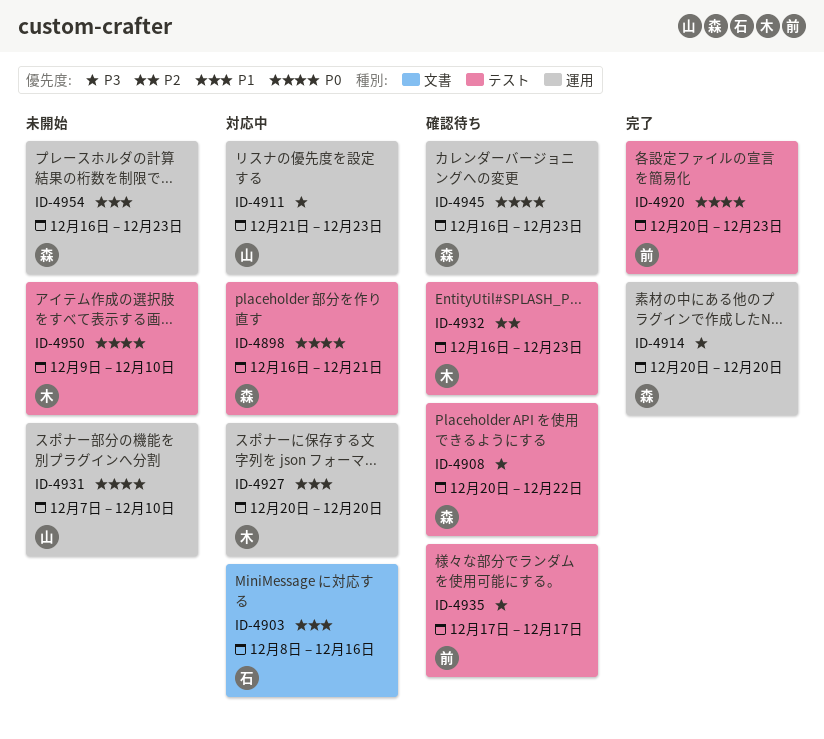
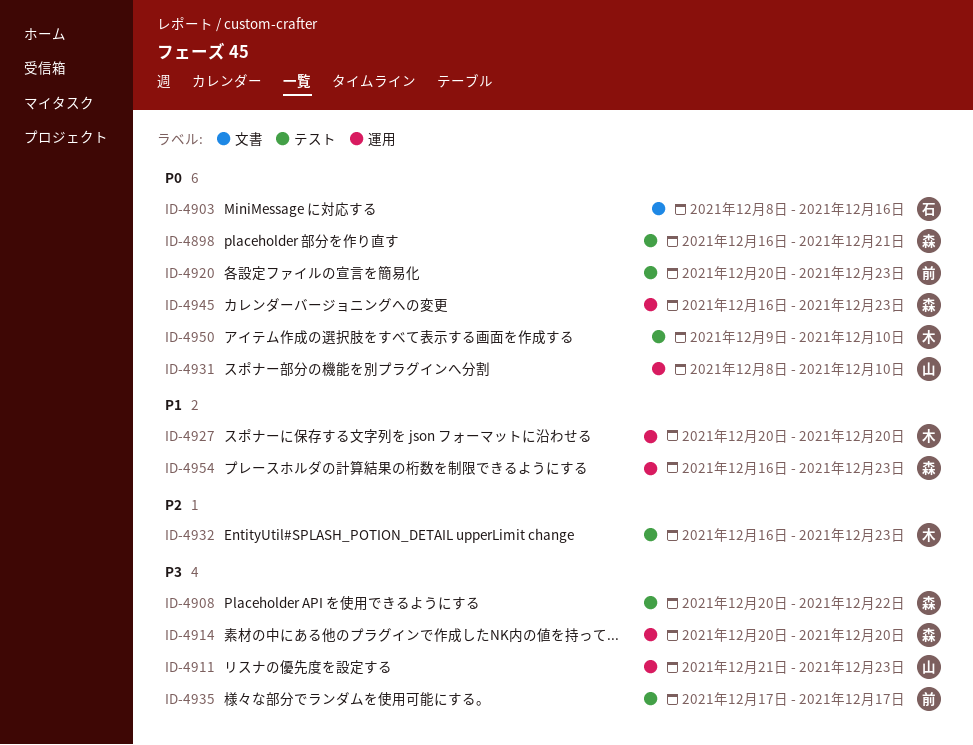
ID-4903, priority: P1 -> P0
ID-4931, start: Dec 7 -> Dec 8

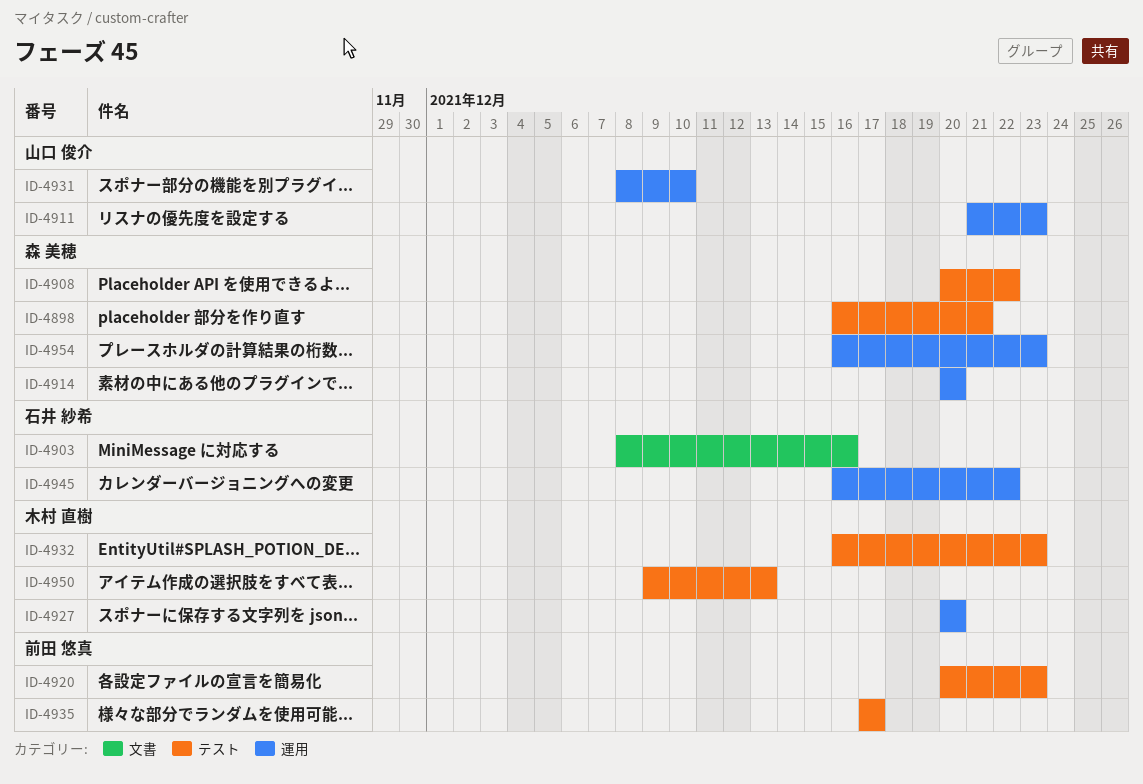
ID-4945, owner: 森 美穂 -> 石井 紗希
ID-4945, due: Dec 23 -> Dec 22
ID-4950, due: Dec 10 -> Dec 13

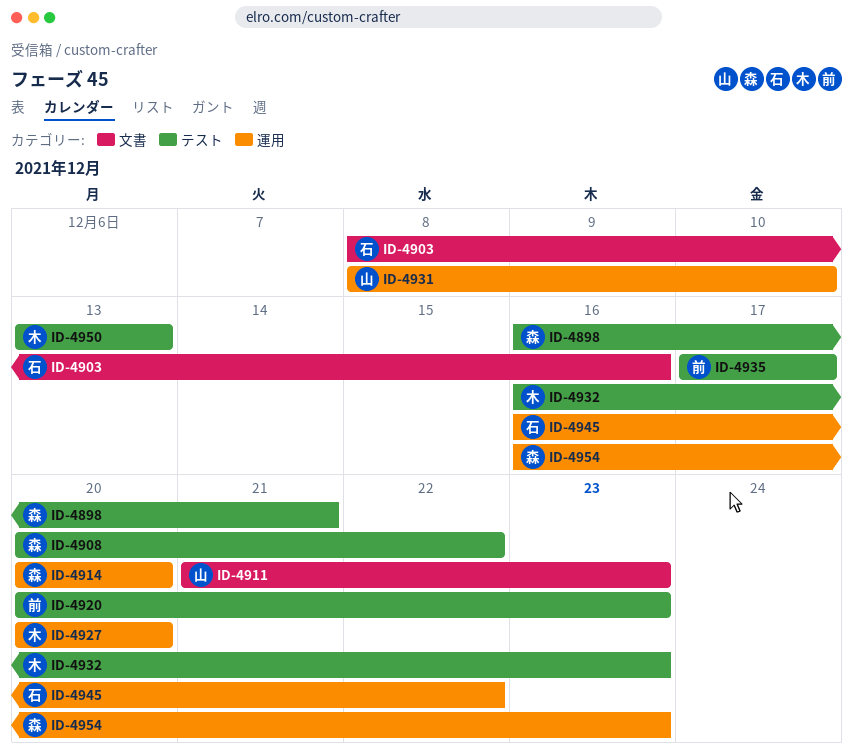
ID-4911, label: 運用 -> 文書
ID-4950, start: Dec 9 -> Dec 13

